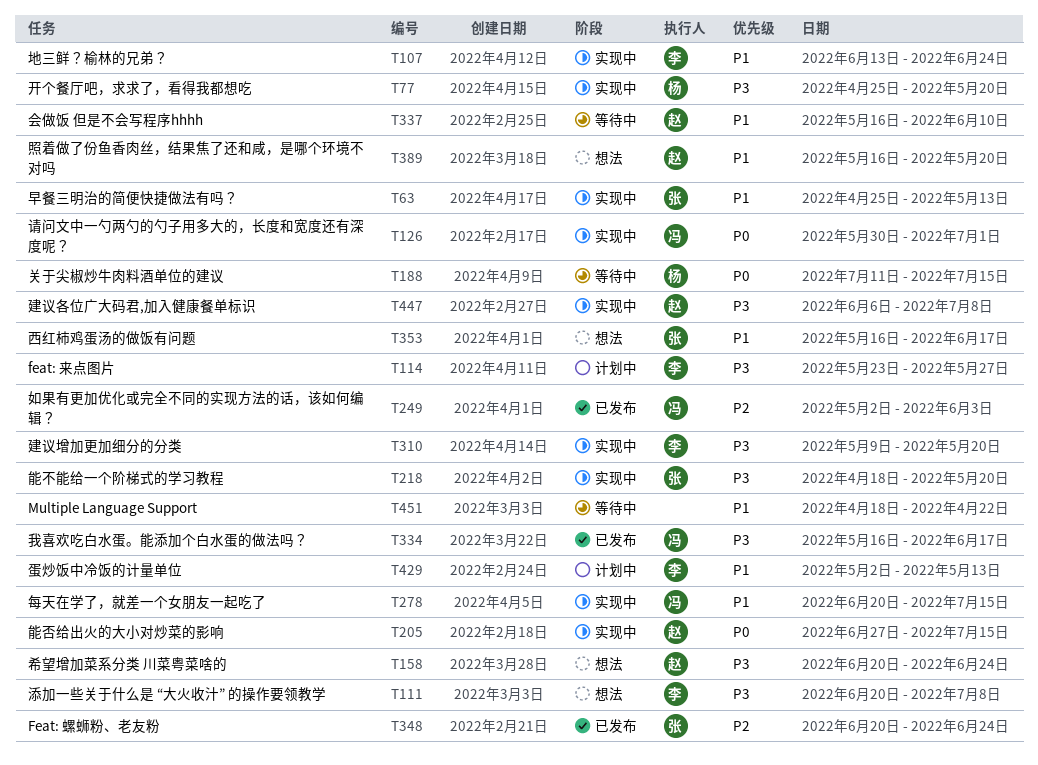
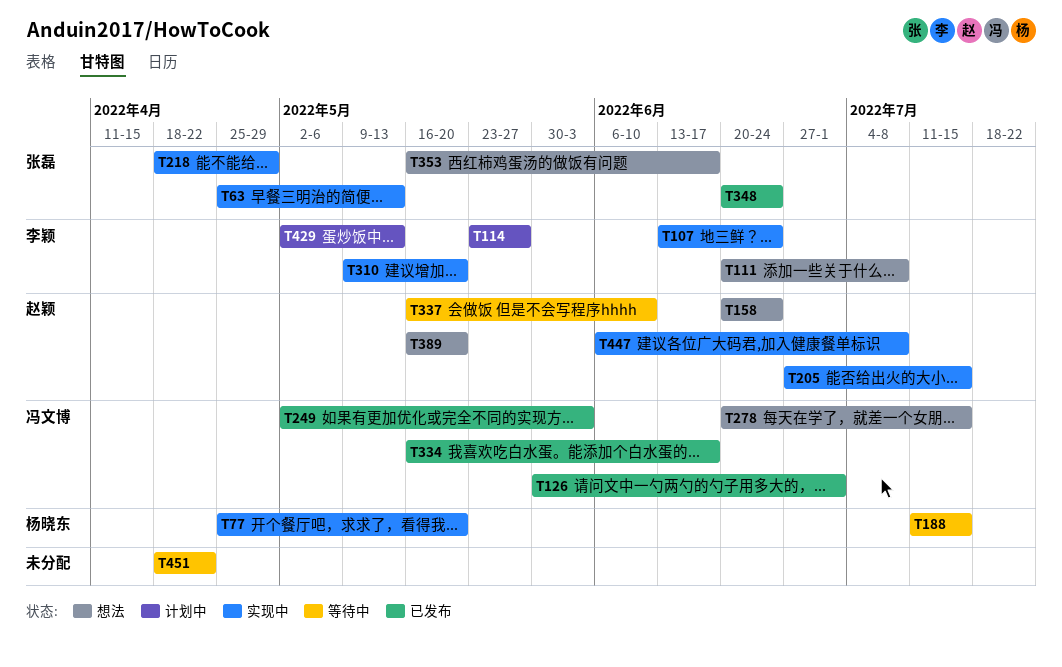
T126, status: 实现中 -> 已发布
T218, due: May 20 -> Apr 29
T278, status: 实现中 -> 想法

